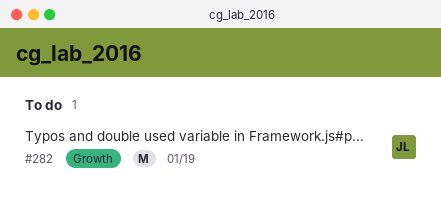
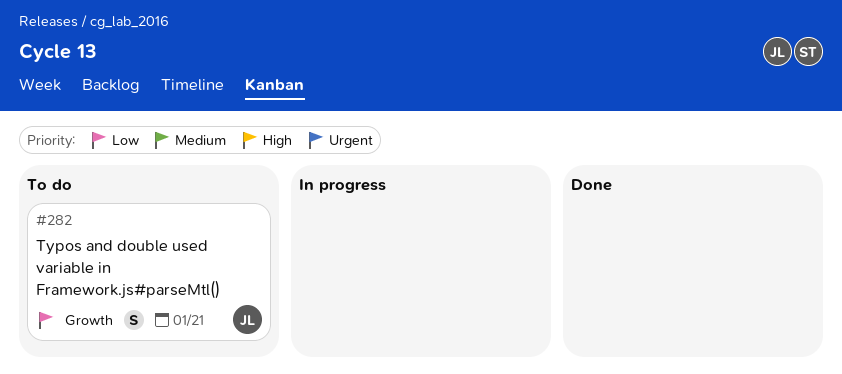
#282, estimate: M -> S
#282, due: Jan 19 -> Jan 21

